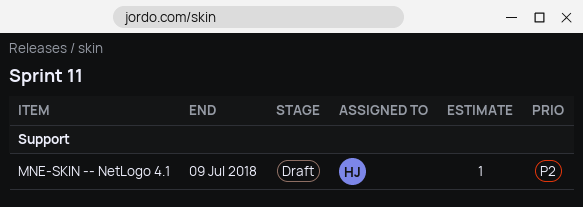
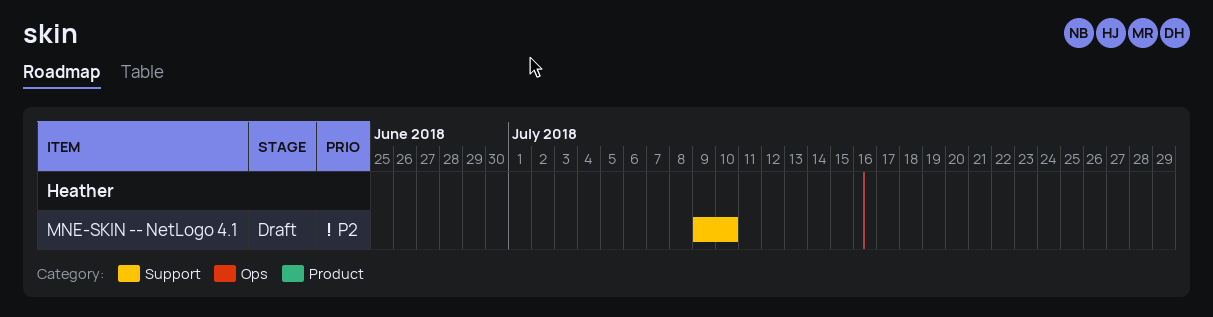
MNE-SKIN -- NetLogo 4.1, due: Jul 9 -> Jul 10

